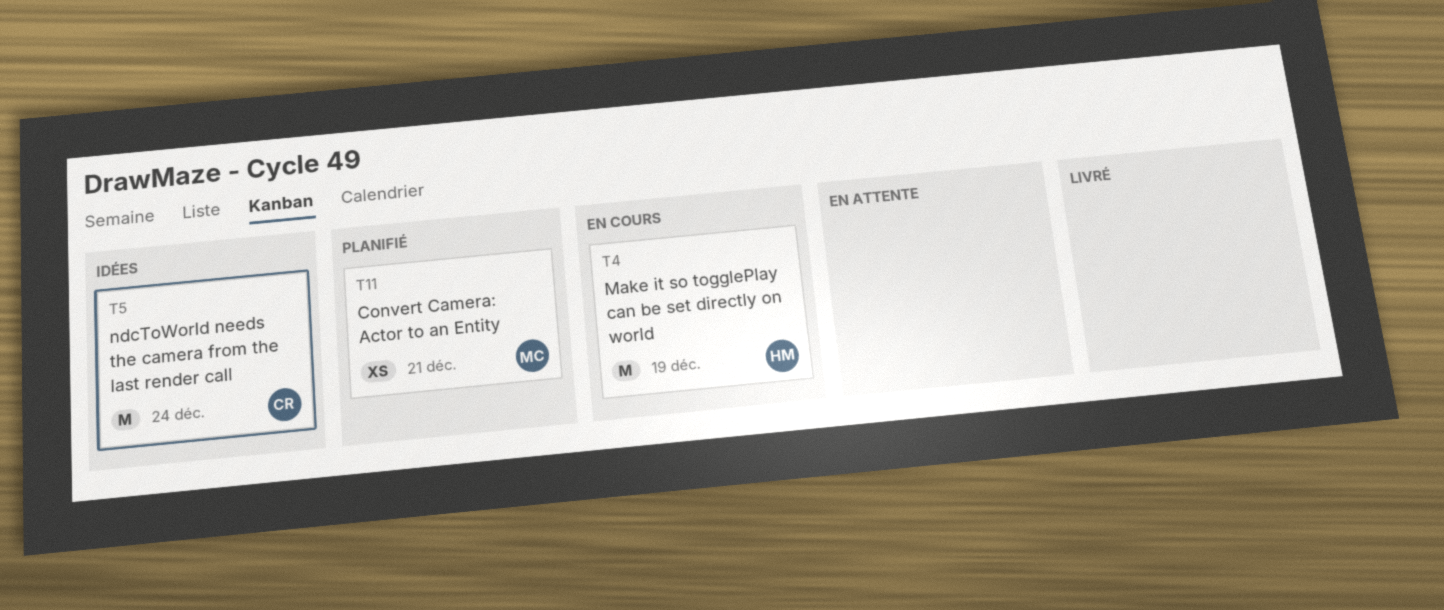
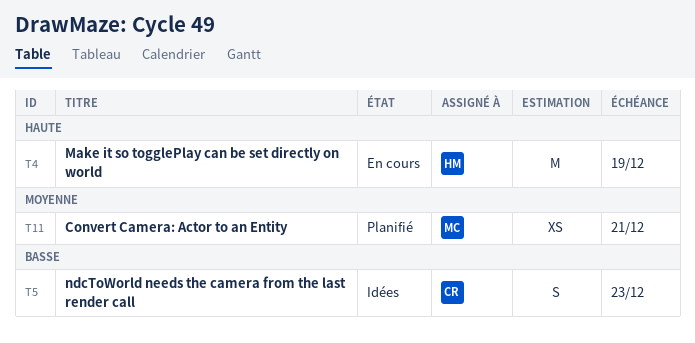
T5, estimate: M -> S
T5, due: Dec 24 -> Dec 23

